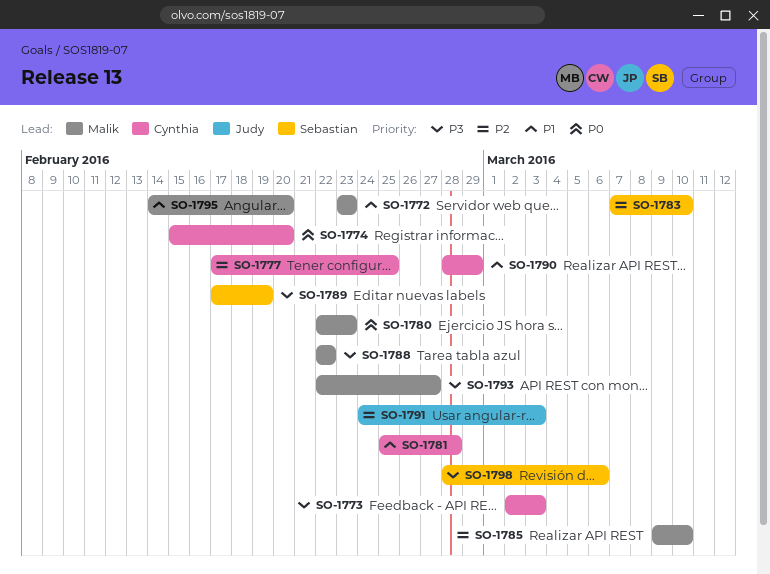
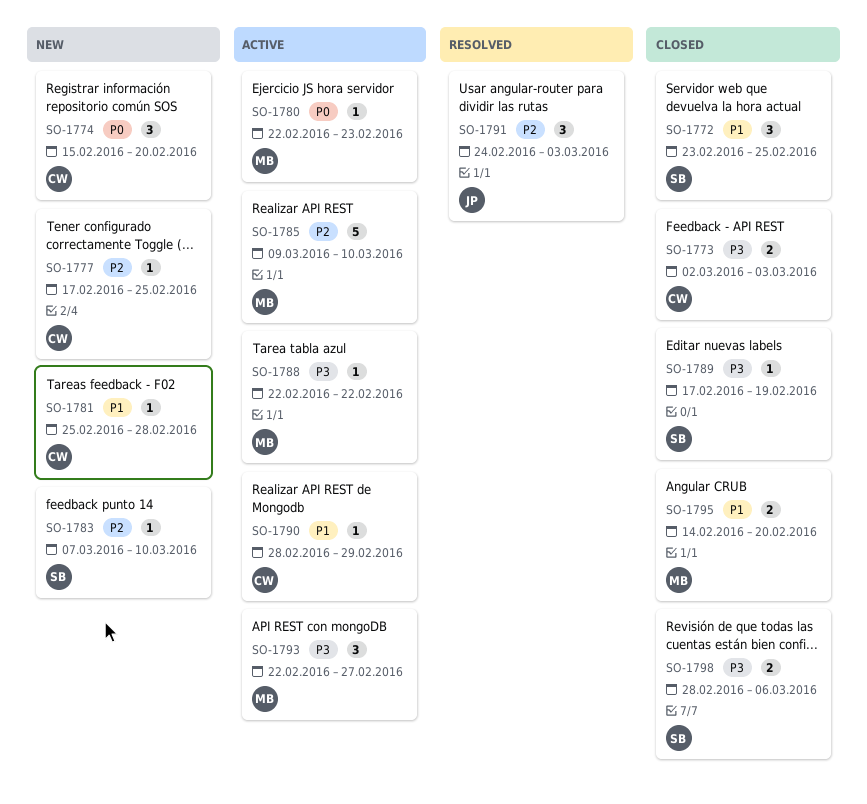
SO-1772, owner: Malik -> Sebastian
SO-1772, due: Feb 23 -> Feb 25

